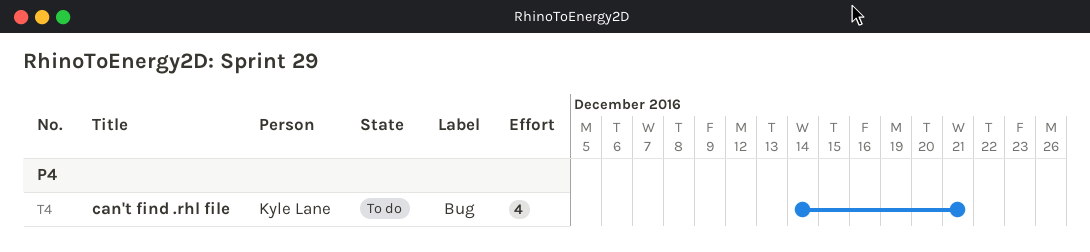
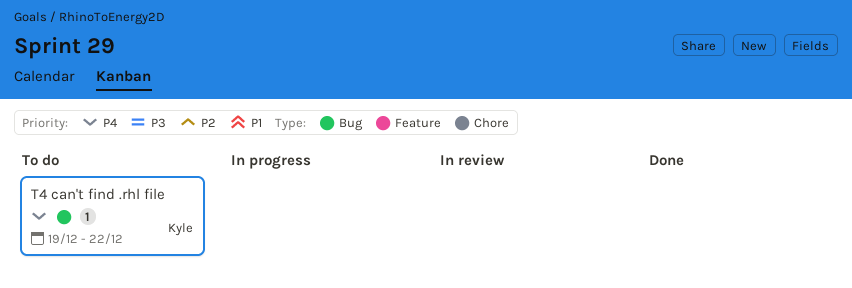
T4, estimate: 4 -> 1
T4, start: Dec 14 -> Dec 19
T4, due: Dec 21 -> Dec 22

